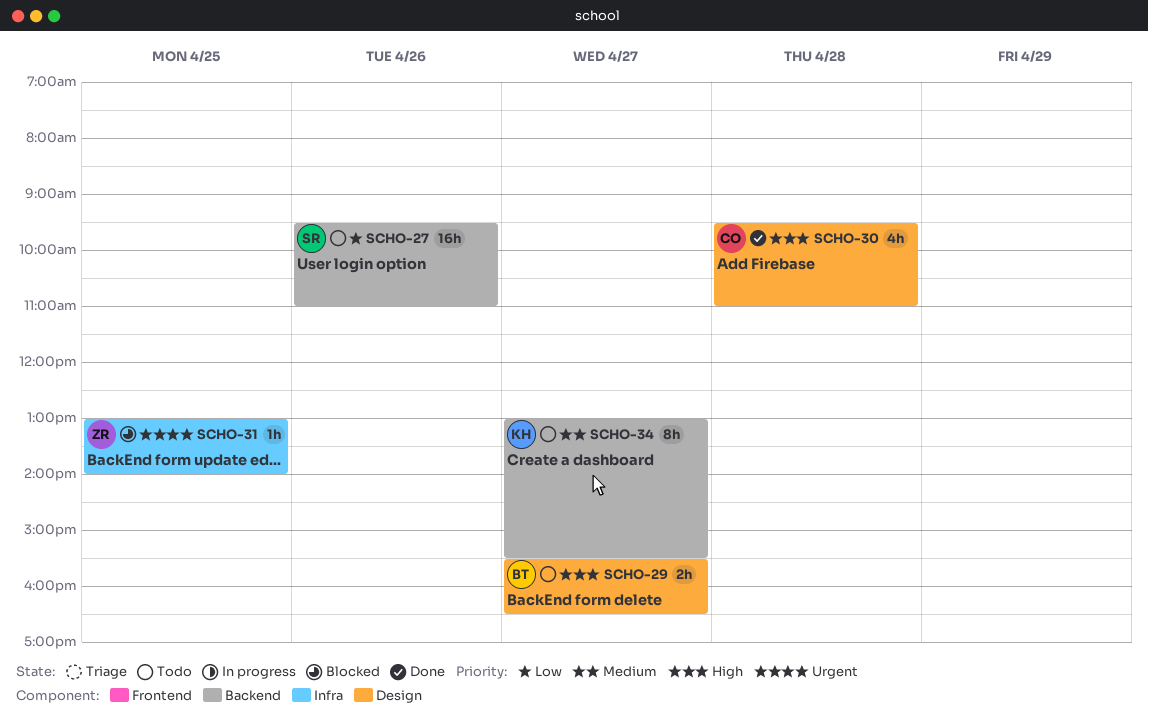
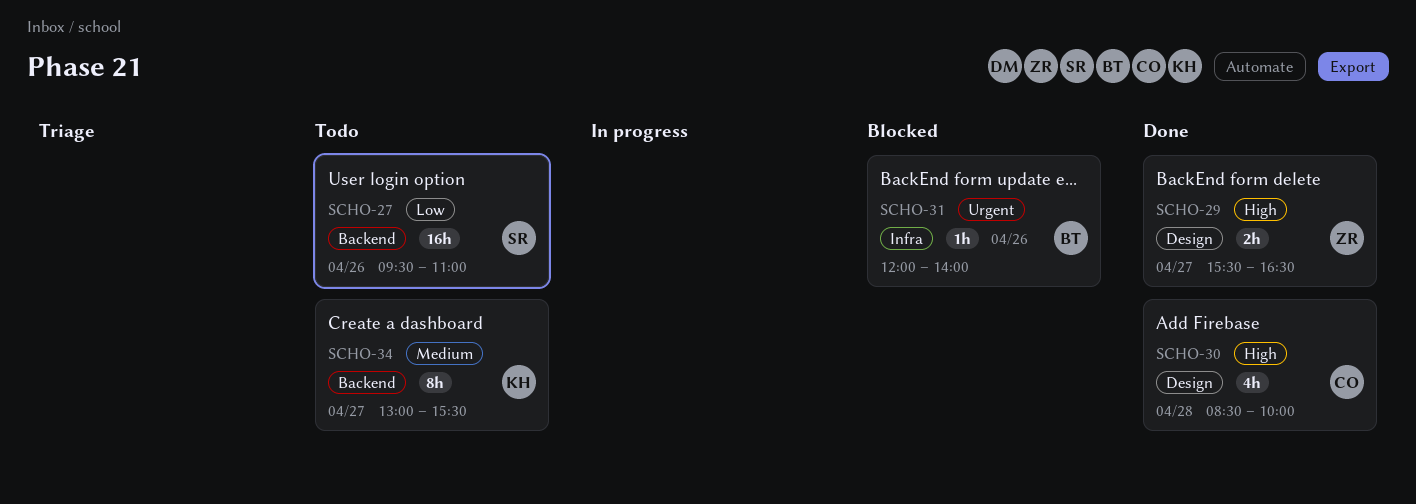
SCHO-29, status: Todo -> Done
SCHO-29, owner: BT -> ZR
SCHO-30, begins: 09:30 -> 08:30
SCHO-30, ends: 11:00 -> 10:00
SCHO-31, owner: ZR -> BT
SCHO-31, day: Apr 25 -> Apr 26
SCHO-31, begins: 13:00 -> 12:00

